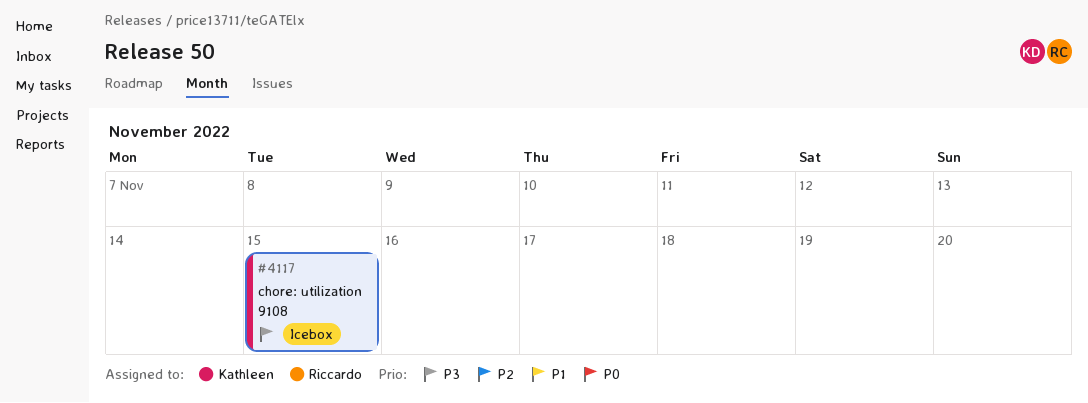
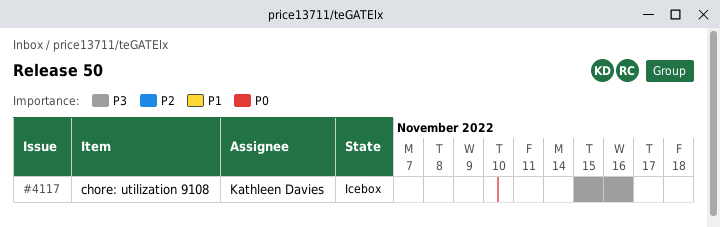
#4117, due: Nov 15 -> Nov 16

